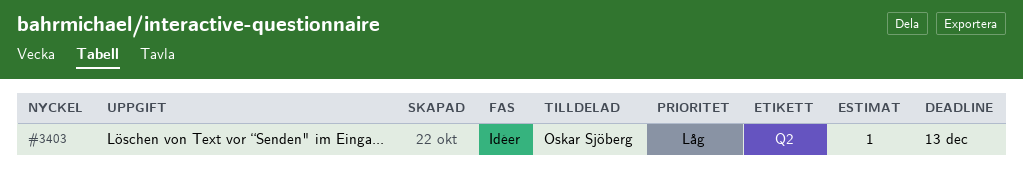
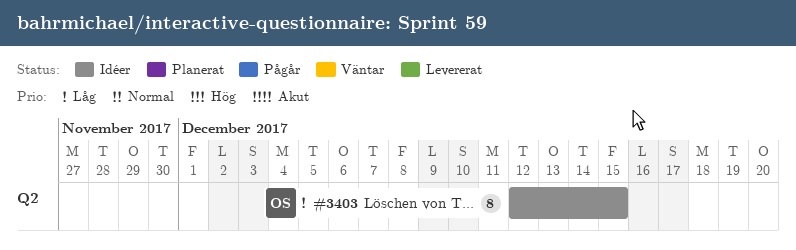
#3403, estimate: 1 -> 8
#3403, due: Dec 13 -> Dec 15

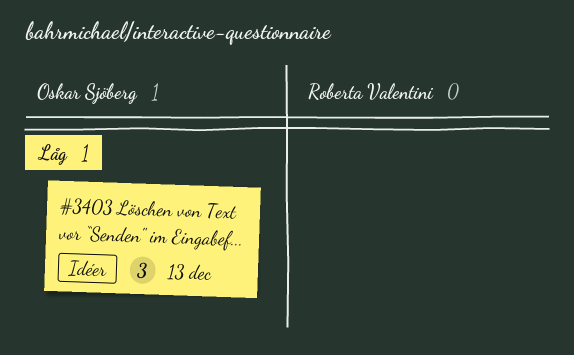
#3403, estimate: 8 -> 3
#3403, due: Dec 15 -> Dec 13

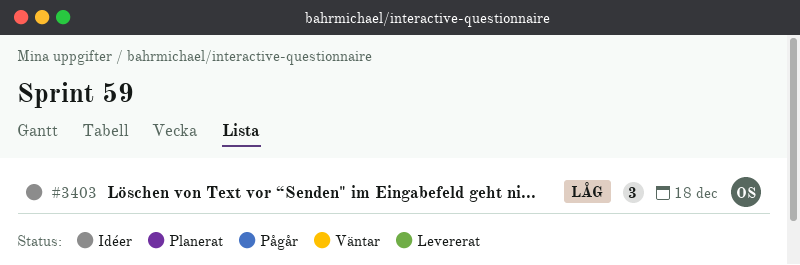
#3403, due: Dec 13 -> Dec 18

